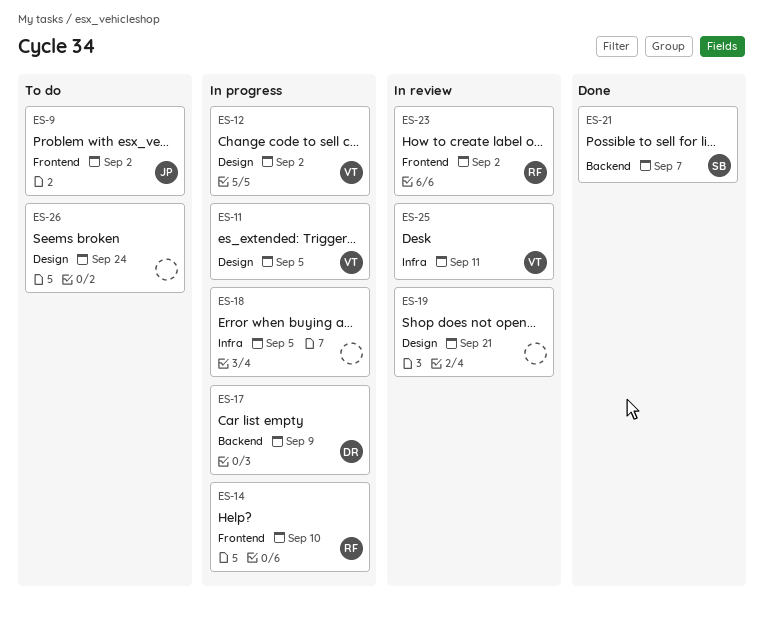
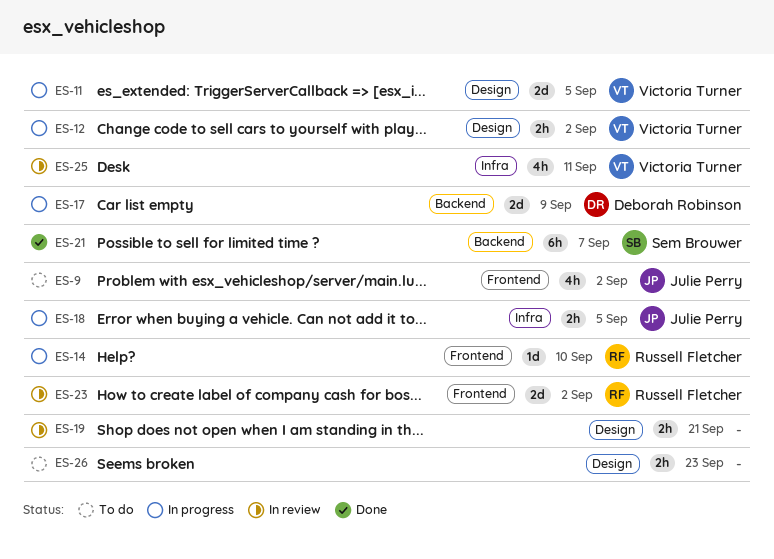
ES-18, owner: none -> Julie Perry
ES-26, due: Sep 24 -> Sep 23

